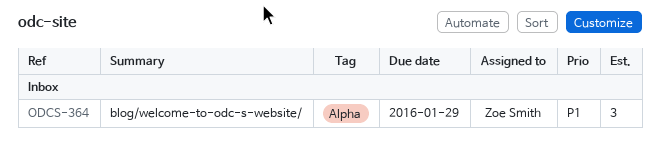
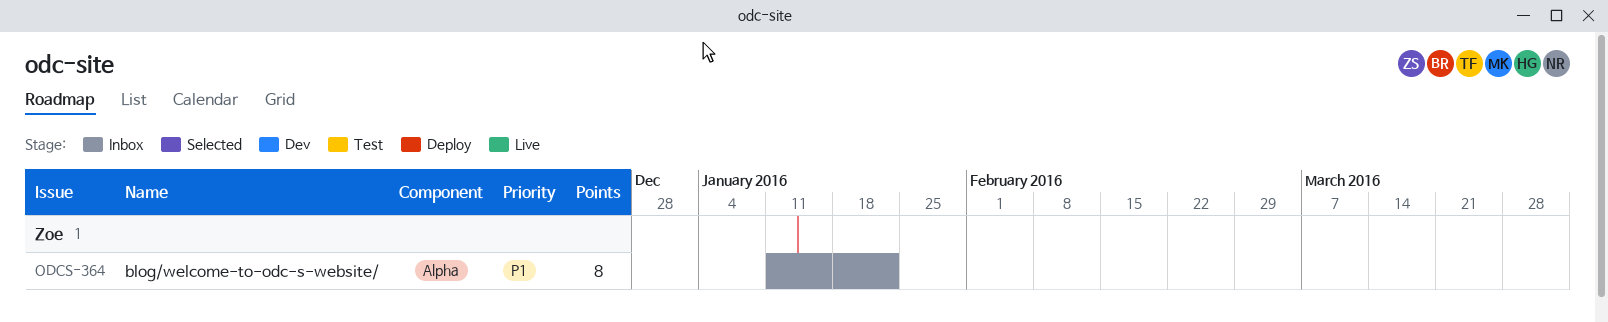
ODCS-364, estimate: 3 -> 8
ODCS-364, due: Jan 29 -> Jan 22

